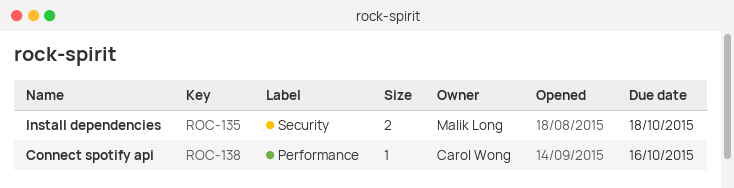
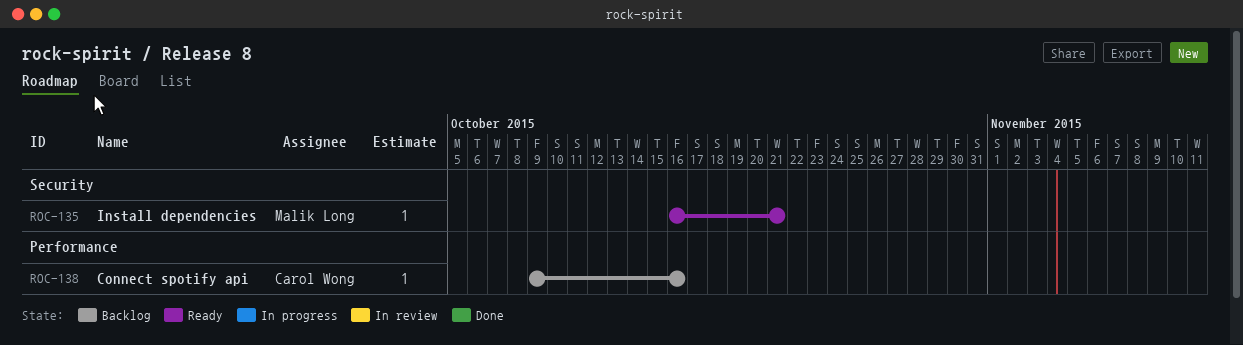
ROC-135, estimate: 2 -> 1
ROC-135, due: Oct 18 -> Oct 21

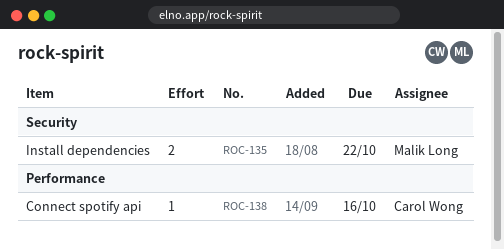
ROC-135, estimate: 1 -> 2
ROC-135, due: Oct 21 -> Oct 22

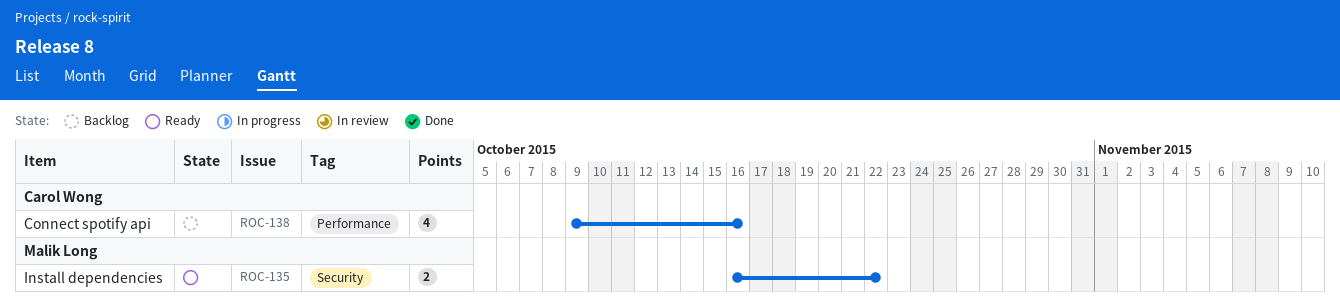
ROC-138, estimate: 1 -> 4

